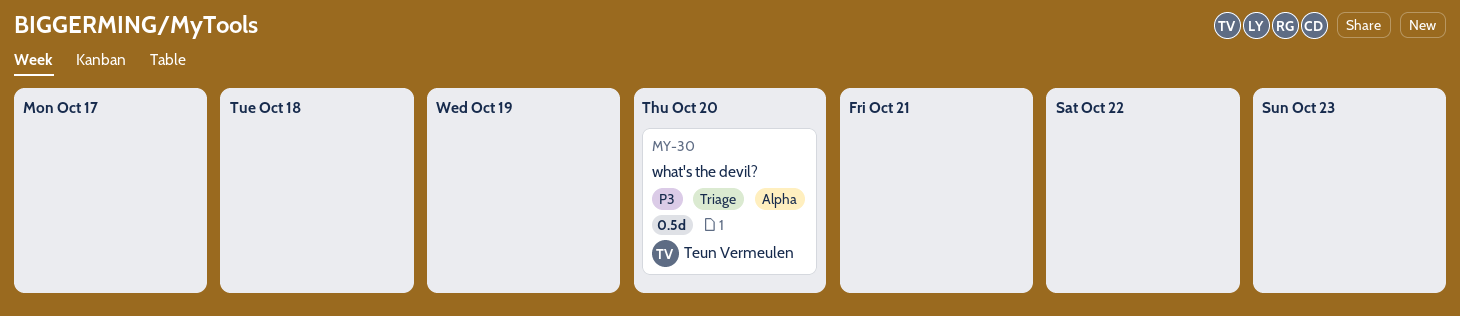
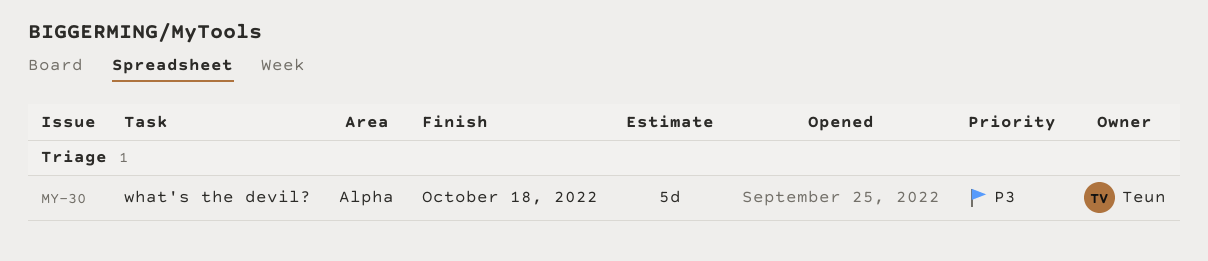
MY-30, estimate: 0.5d -> 5d
MY-30, due: Oct 20 -> Oct 18

